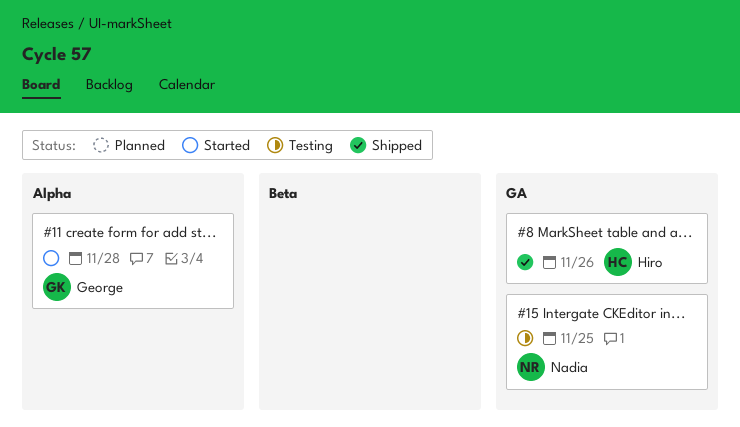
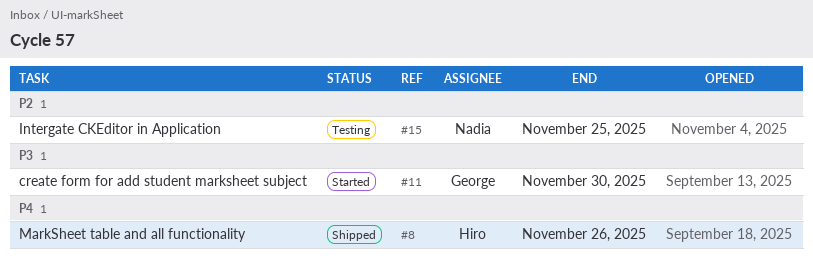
#11, due: Nov 28 -> Nov 30

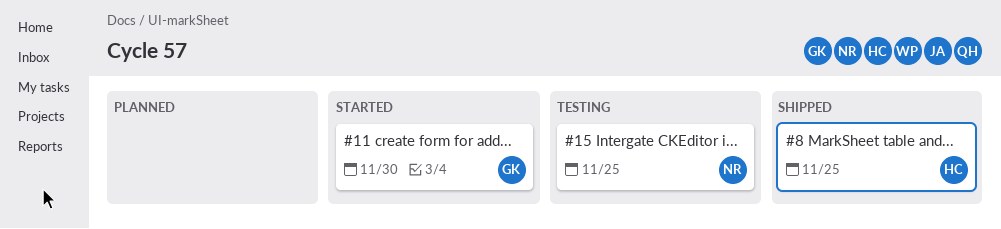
#8, due: Nov 26 -> Nov 25

